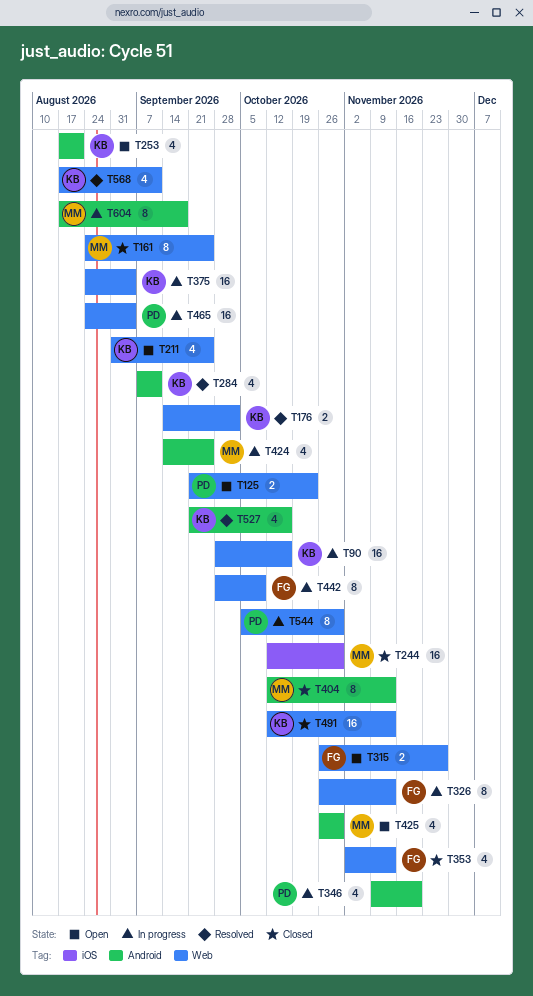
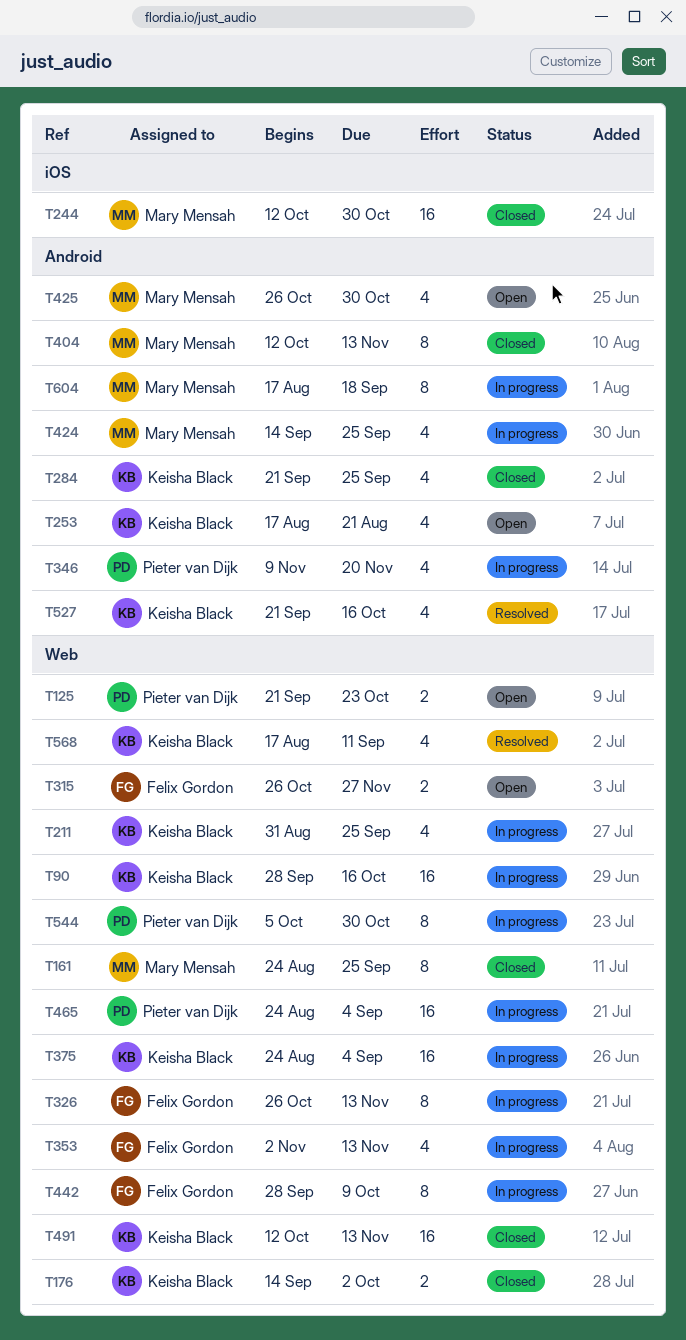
T176, status: Resolved -> Closed
T211, status: Open -> In progress
T284, status: Resolved -> Closed
T284, start: Sep 7 -> Sep 21
T284, due: Sep 11 -> Sep 25
T353, status: Closed -> In progress

